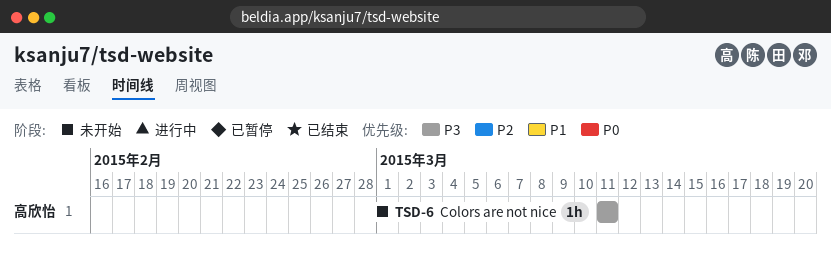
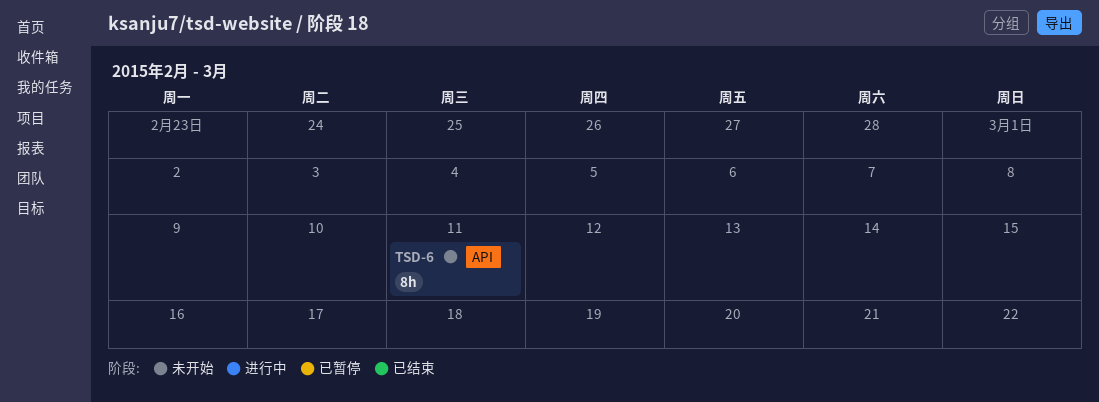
TSD-6, estimate: 1h -> 8h

